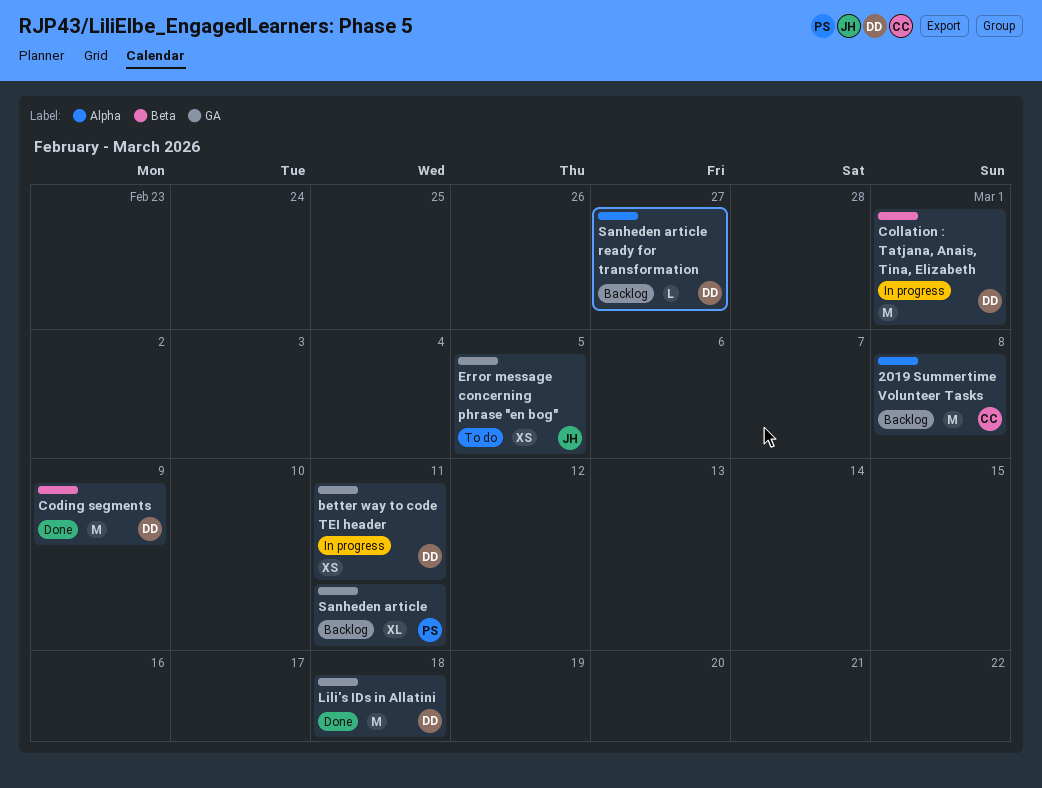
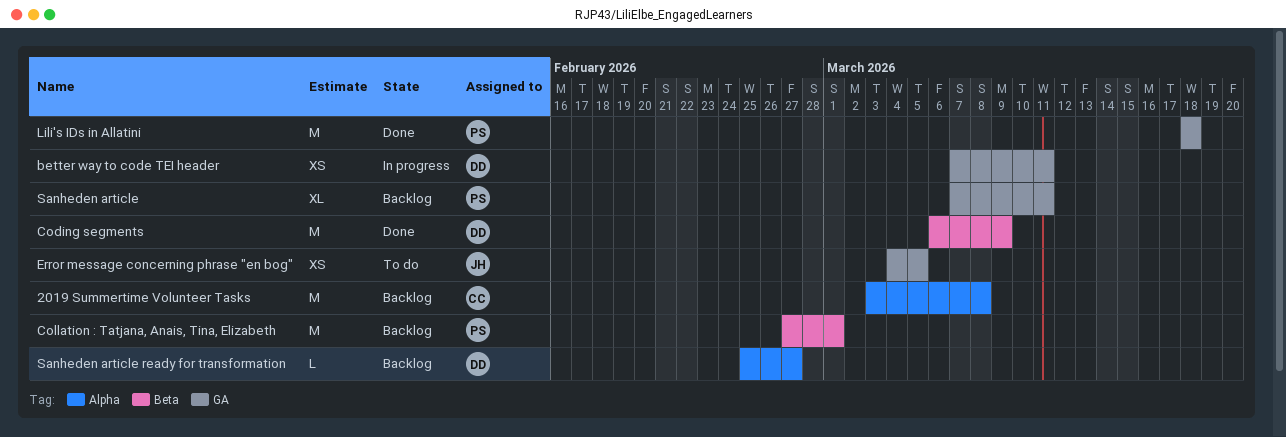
Collation : Tatjana, Anais, Tina, Elizabeth, status: In progress -> Backlog
Collation : Tatjana, Anais, Tina, Elizabeth, owner: DD -> PS
Lili's IDs in Allatini, owner: DD -> PS

